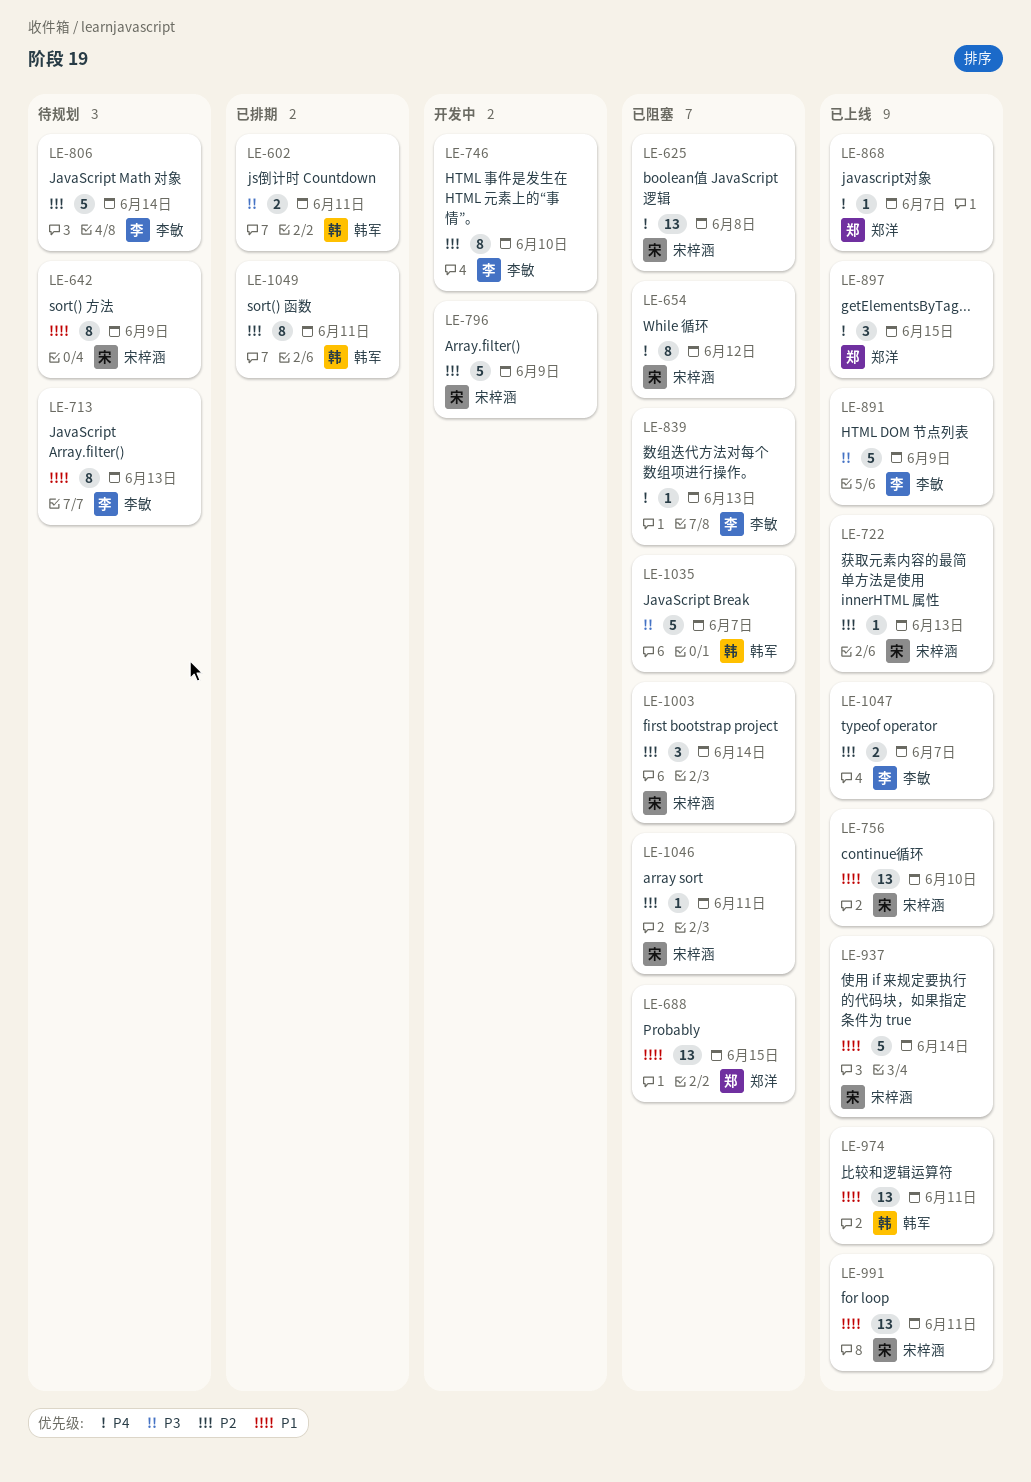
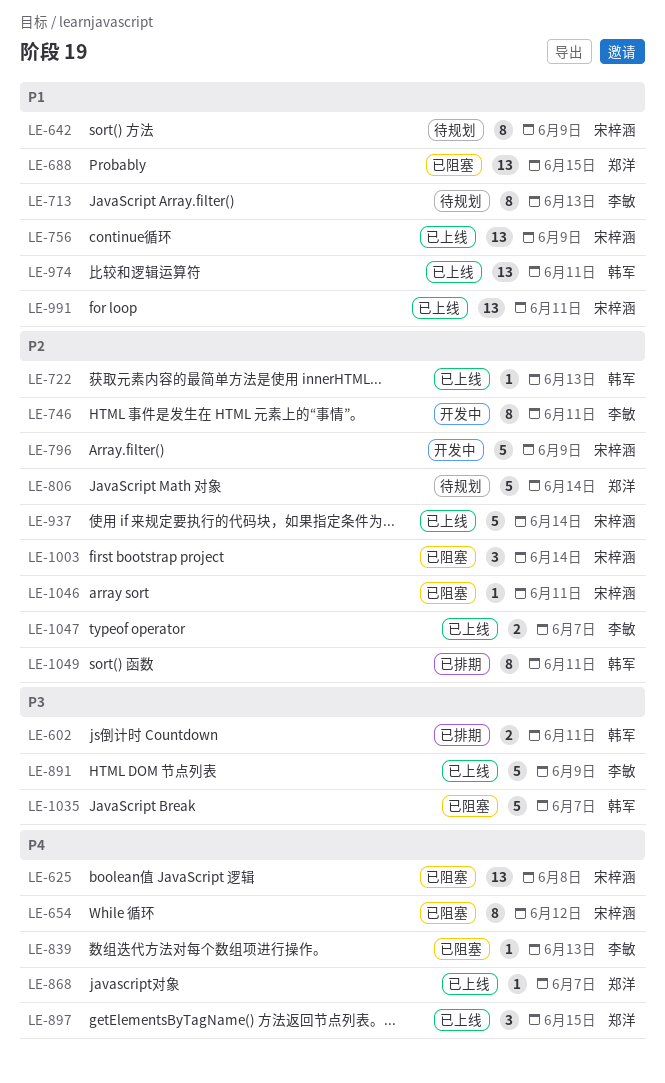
LE-722, owner: 宋梓涵 -> 韩军
LE-746, due: Jun 10 -> Jun 11
LE-756, due: Jun 10 -> Jun 9
LE-806, owner: 李敏 -> 郑洋
LE-937, priority: P1 -> P2

